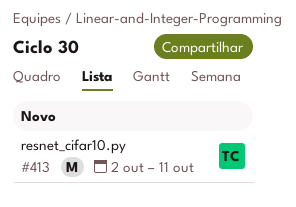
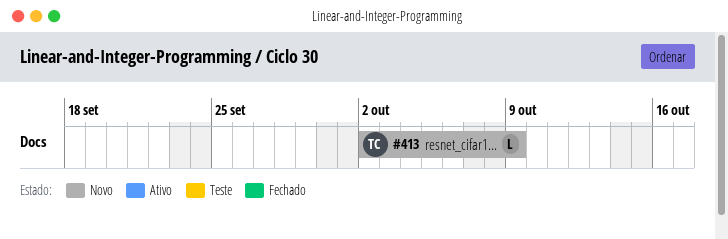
#413, estimate: M -> L
#413, due: Oct 11 -> Oct 9

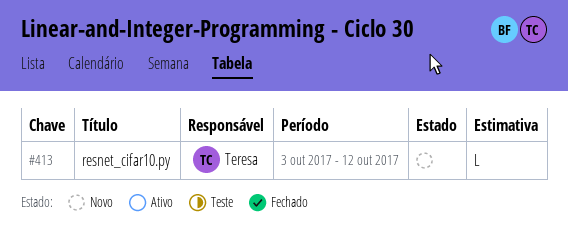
#413, start: Oct 2 -> Oct 3
#413, due: Oct 9 -> Oct 12

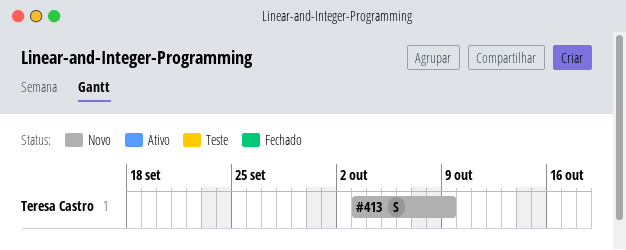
#413, estimate: L -> S
#413, due: Oct 12 -> Oct 9

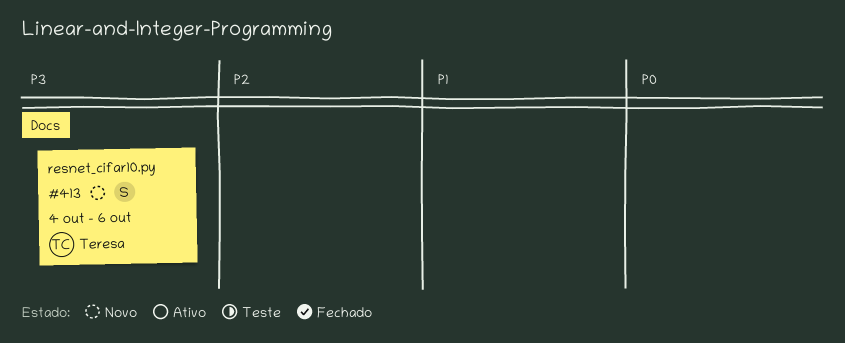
#413, start: Oct 3 -> Oct 4
#413, due: Oct 9 -> Oct 6

